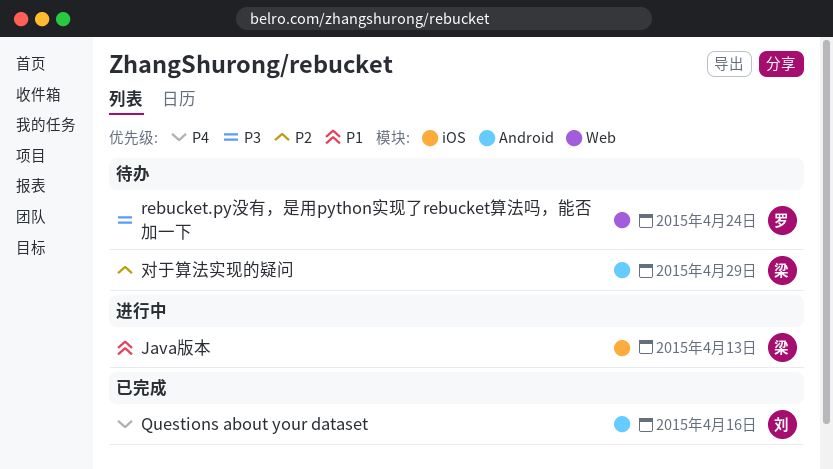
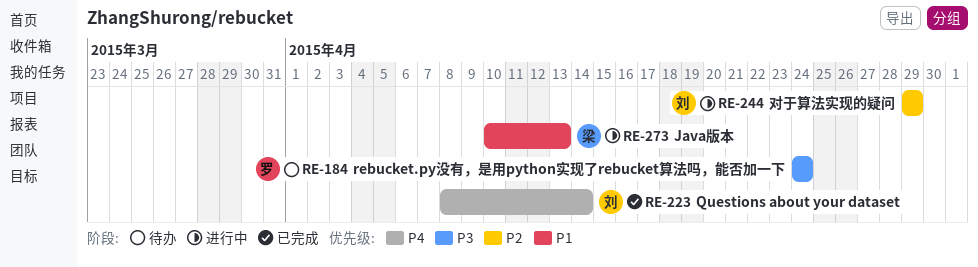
Questions about your dataset, due: Apr 16 -> Apr 14
对于算法实现的疑问, status: 待办 -> 进行中
对于算法实现的疑问, owner: 梁 -> 刘

